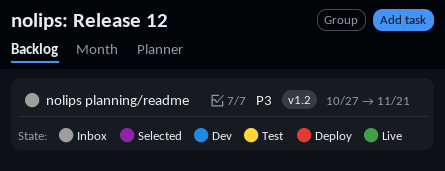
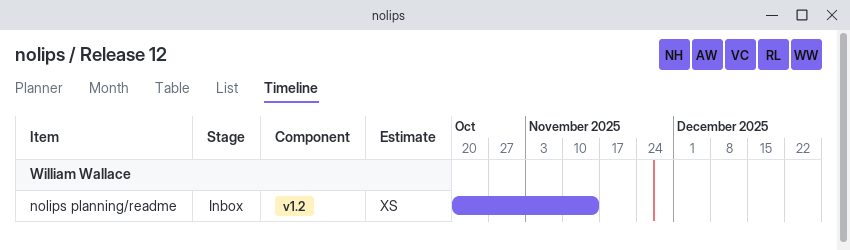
nolips planning/readme, start: Oct 27 -> Oct 20
nolips planning/readme, due: Nov 21 -> Nov 14

